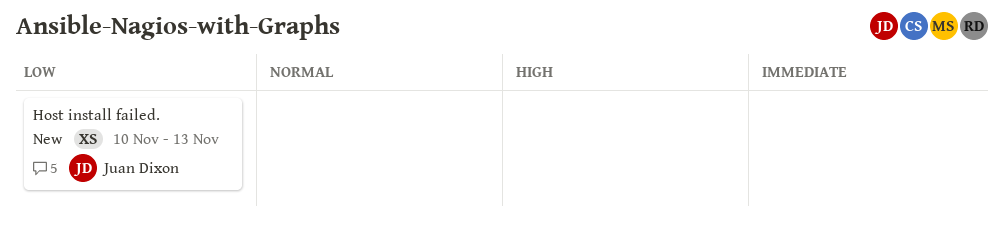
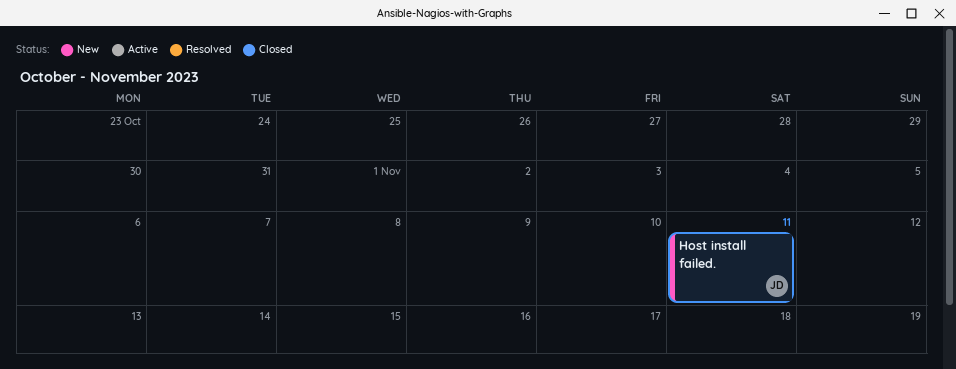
Host install failed., due: Nov 13 -> Nov 11

